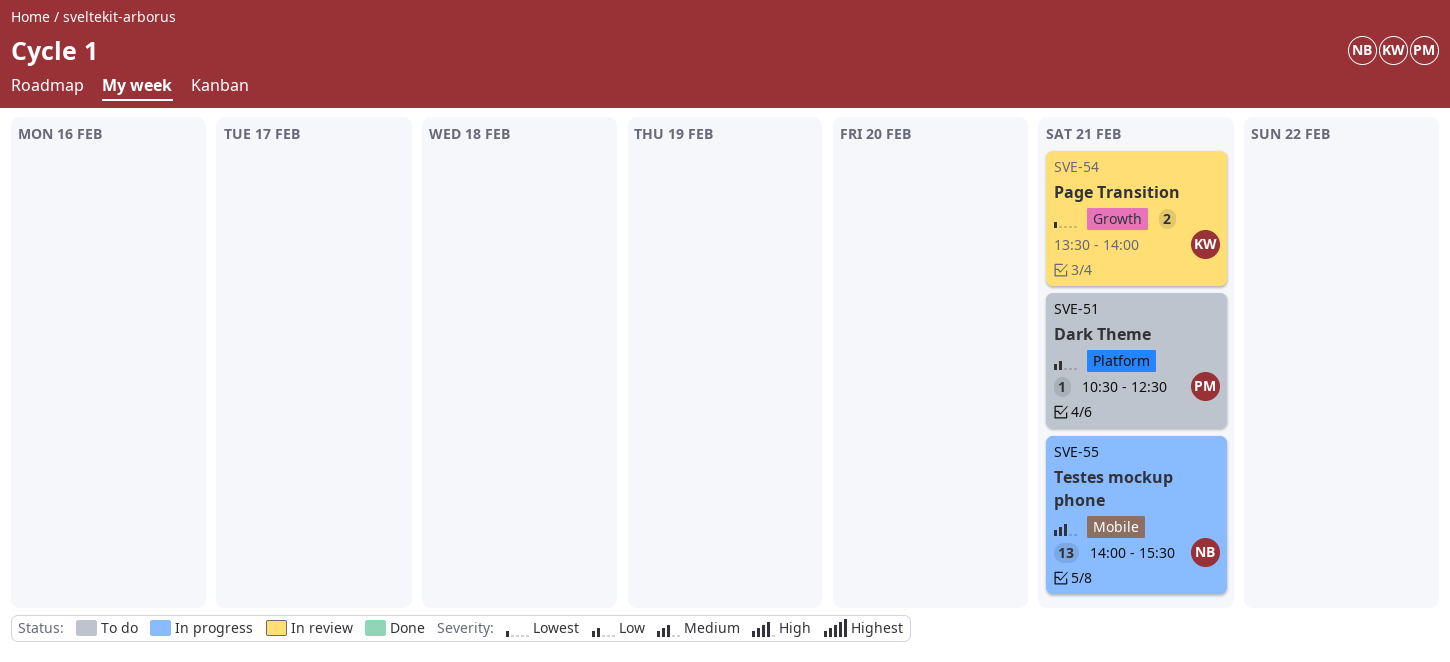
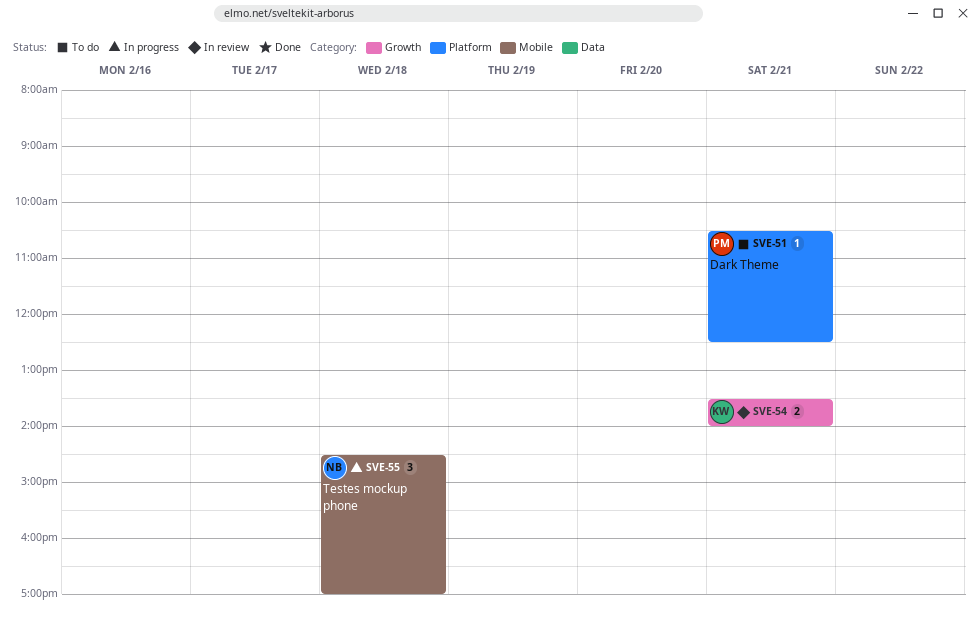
SVE-55, estimate: 13 -> 3
SVE-55, day: Feb 21 -> Feb 18
SVE-55, begins: 14:00 -> 14:30
SVE-55, ends: 15:30 -> 17:00

